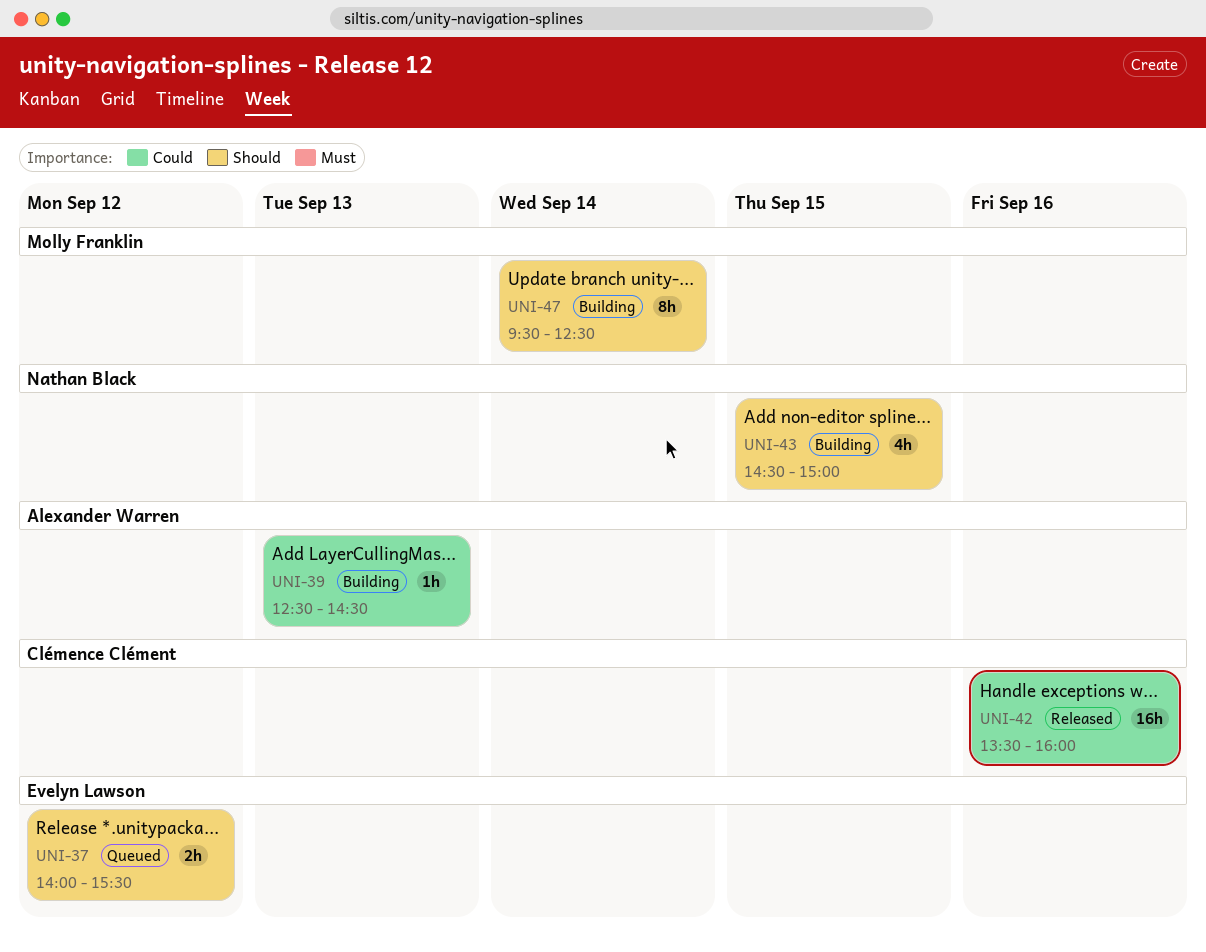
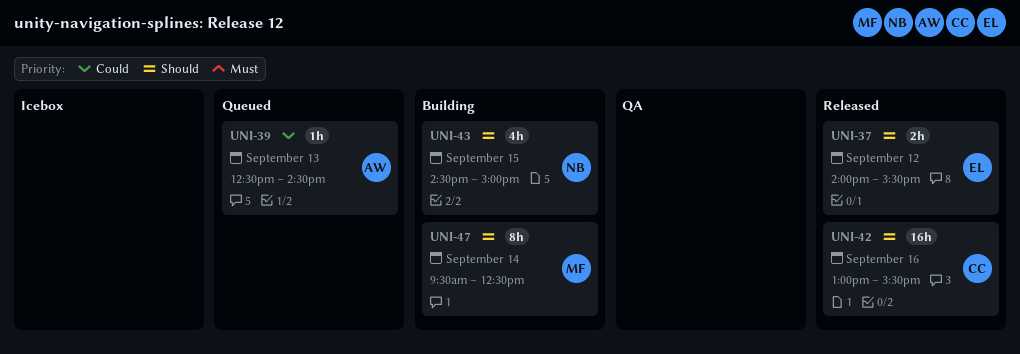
UNI-37, status: Queued -> Released
UNI-39, status: Building -> Queued
UNI-42, priority: Could -> Should
UNI-42, begins: 13:30 -> 13:00
UNI-42, ends: 16:00 -> 15:30

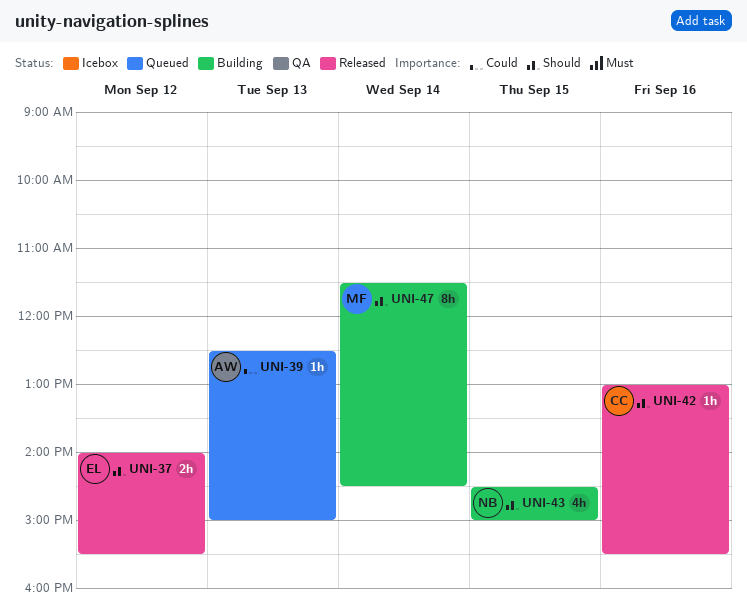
UNI-39, ends: 14:30 -> 15:00
UNI-42, estimate: 16h -> 1h
UNI-47, begins: 09:30 -> 11:30
UNI-47, ends: 12:30 -> 14:30

